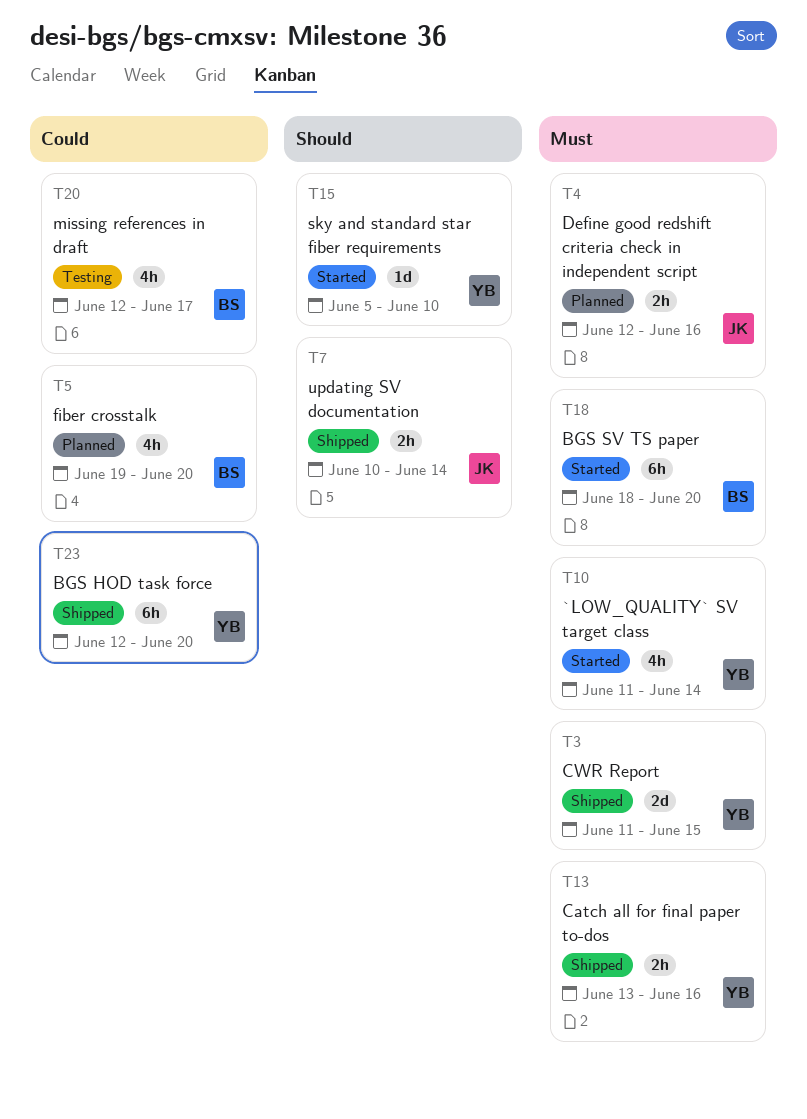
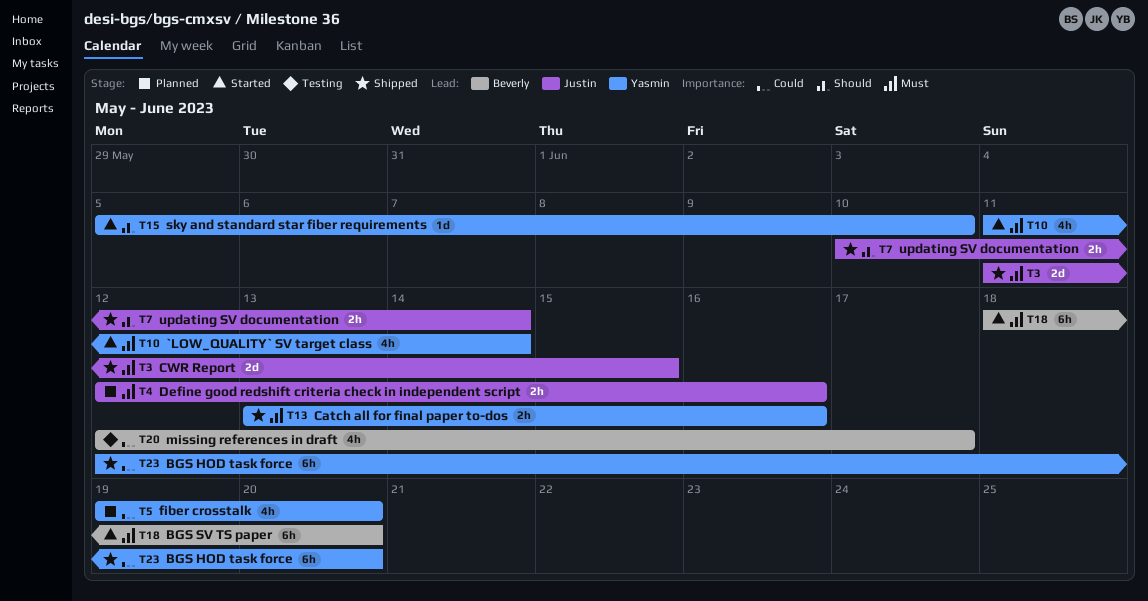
T3, owner: Yasmin -> Justin
T5, owner: Beverly -> Yasmin

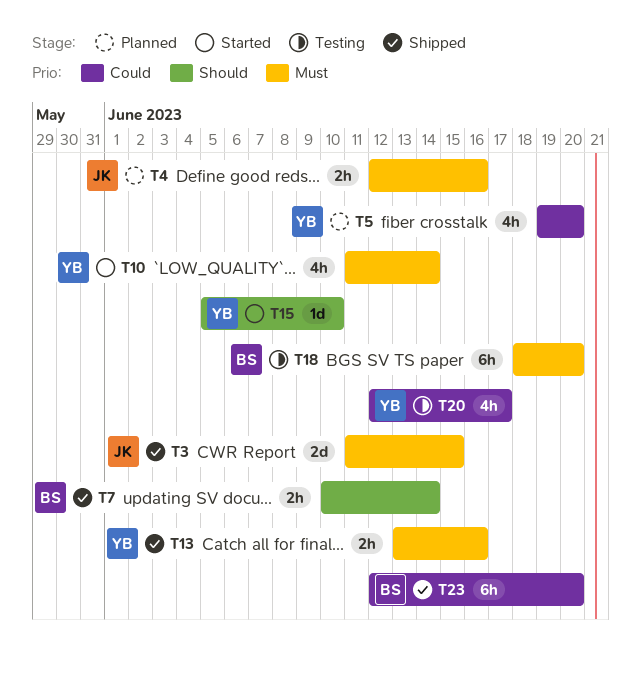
T7, owner: Justin -> Beverly
T18, status: Started -> Testing
T20, owner: Beverly -> Yasmin
T23, owner: Yasmin -> Beverly

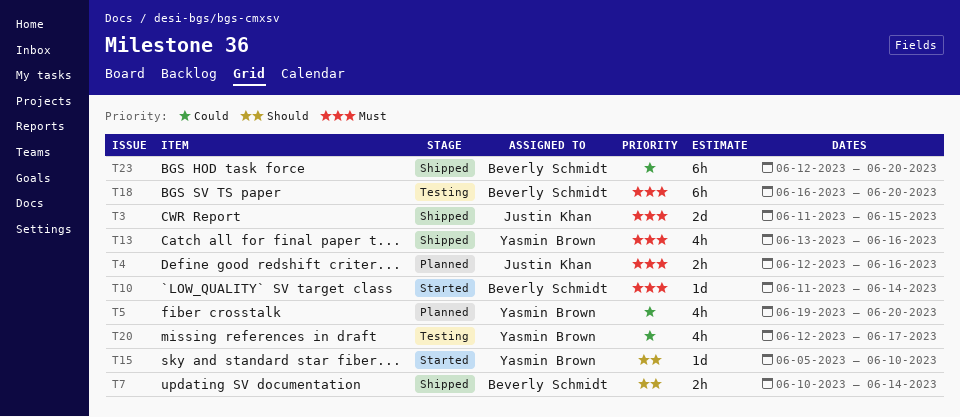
T10, owner: Yasmin Brown -> Beverly Schmidt
T10, estimate: 4h -> 1d
T13, estimate: 2h -> 4h
T18, start: Jun 18 -> Jun 16

